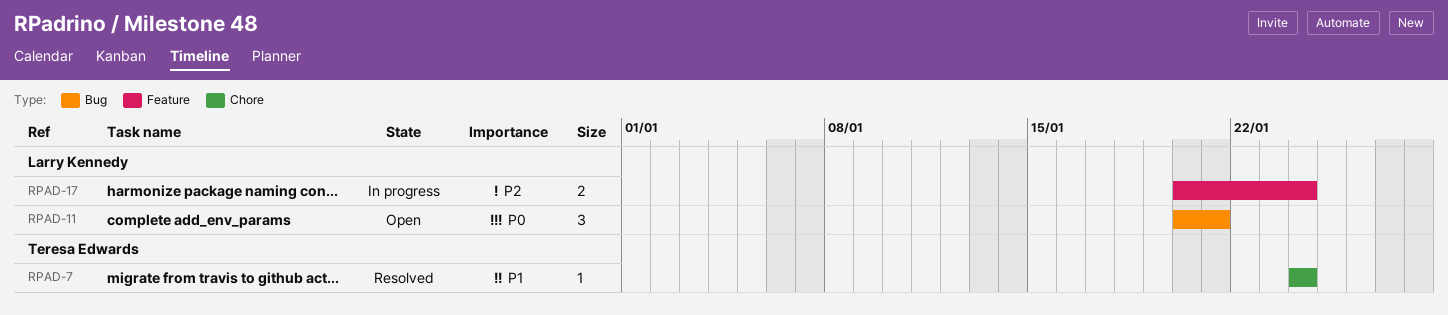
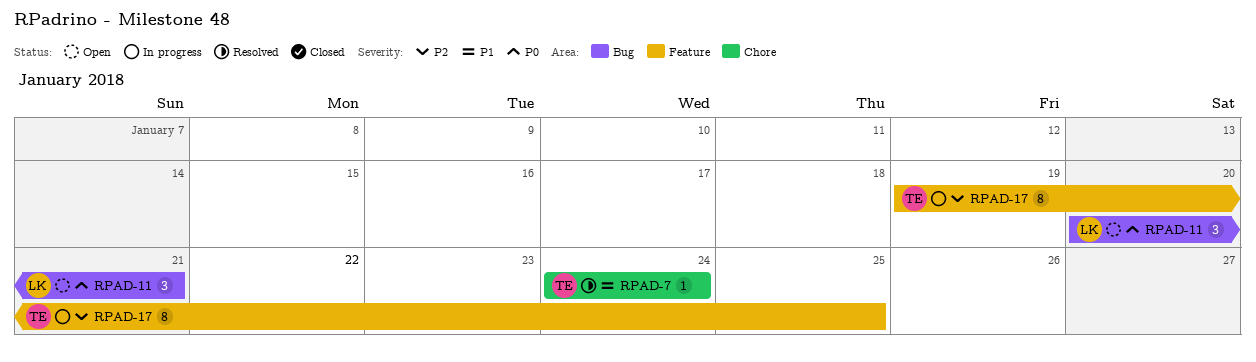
RPAD-17, owner: Larry Kennedy -> Teresa Edwards
RPAD-17, estimate: 2 -> 8
RPAD-17, start: Jan 20 -> Jan 19
RPAD-17, due: Jan 24 -> Jan 25

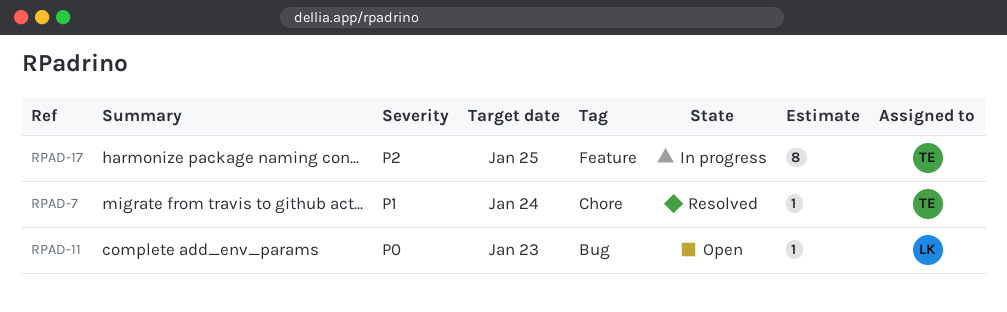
RPAD-11, estimate: 3 -> 1
RPAD-11, due: Jan 21 -> Jan 23

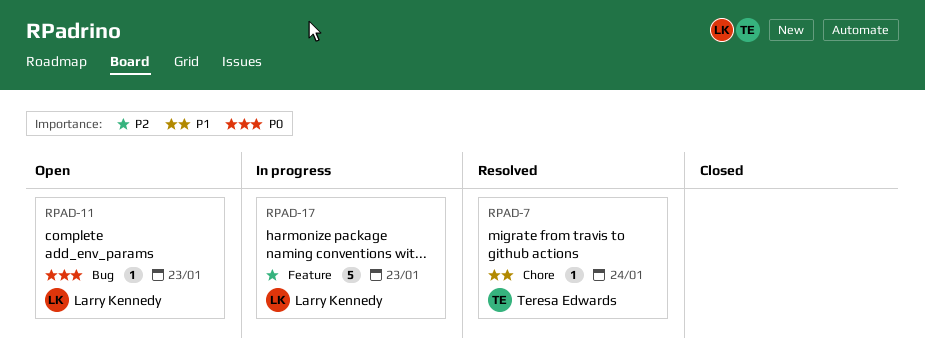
RPAD-17, owner: Teresa Edwards -> Larry Kennedy
RPAD-17, estimate: 8 -> 5
RPAD-17, due: Jan 25 -> Jan 23

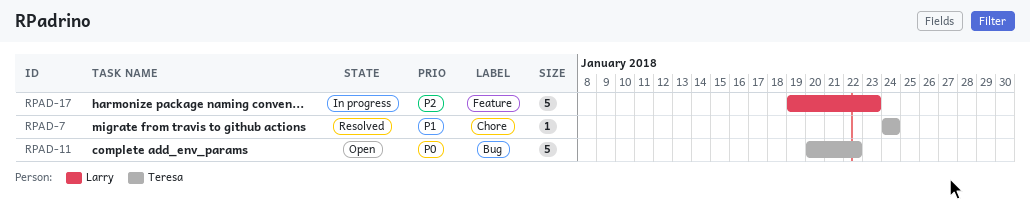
RPAD-11, owner: Larry Kennedy -> Teresa Edwards
RPAD-11, estimate: 1 -> 5
RPAD-11, due: Jan 23 -> Jan 22

